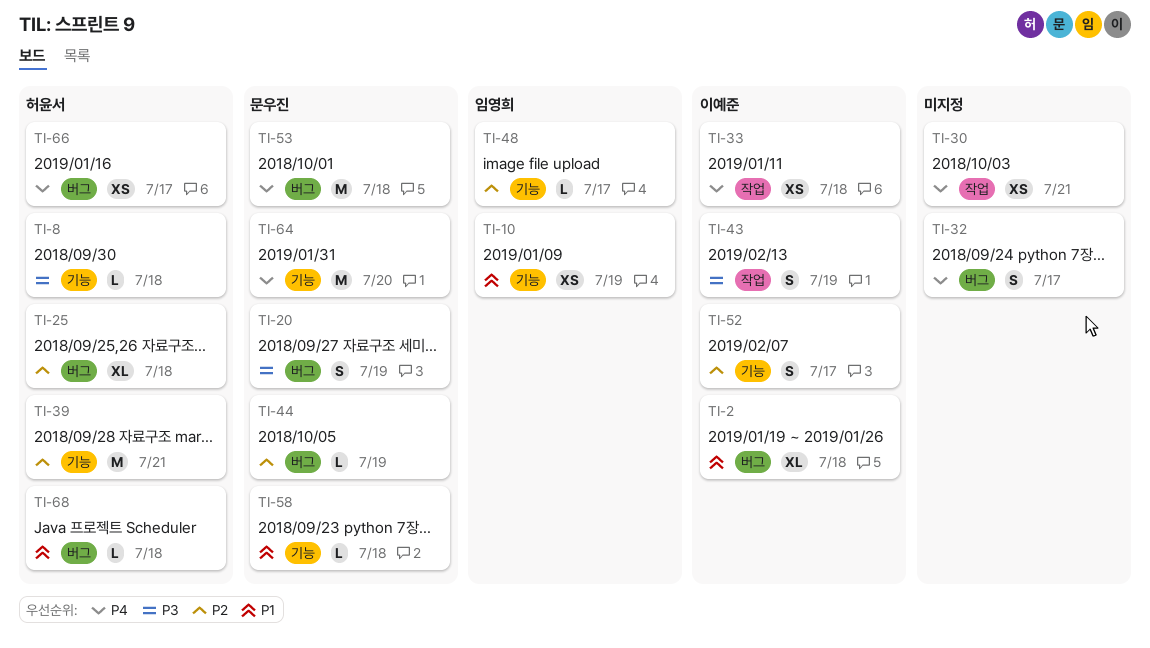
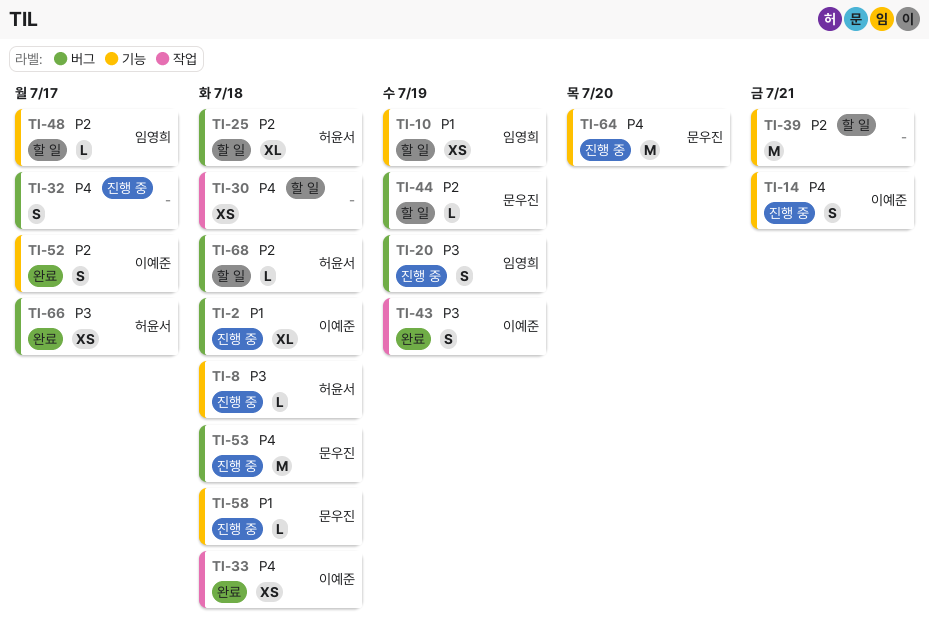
TI-14: none -> present
TI-20, owner: 문우진 -> 임영희
TI-30, due: Jul 21 -> Jul 18
TI-39, owner: 허윤서 -> none
TI-66, priority: P4 -> P3
TI-68, priority: P1 -> P2

